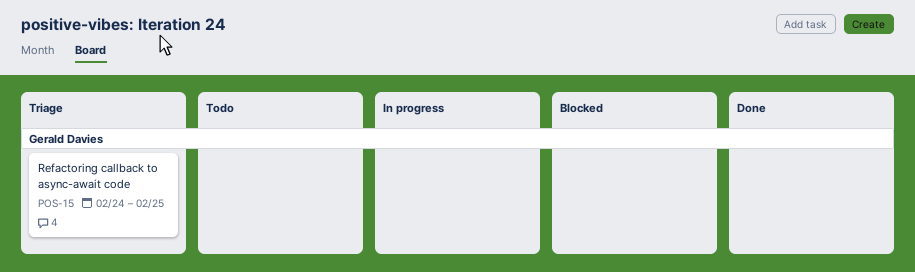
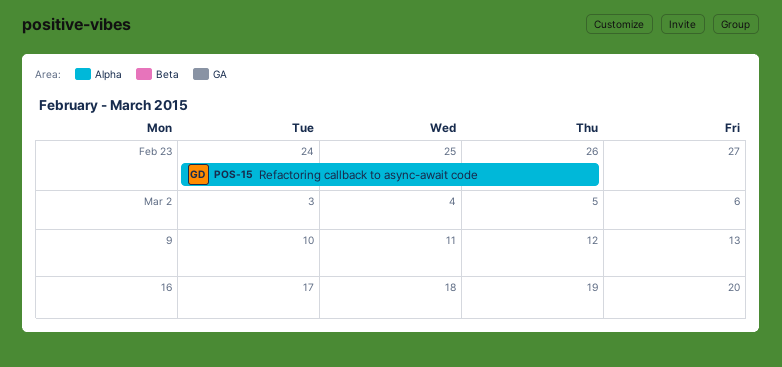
POS-15, due: Feb 25 -> Feb 26

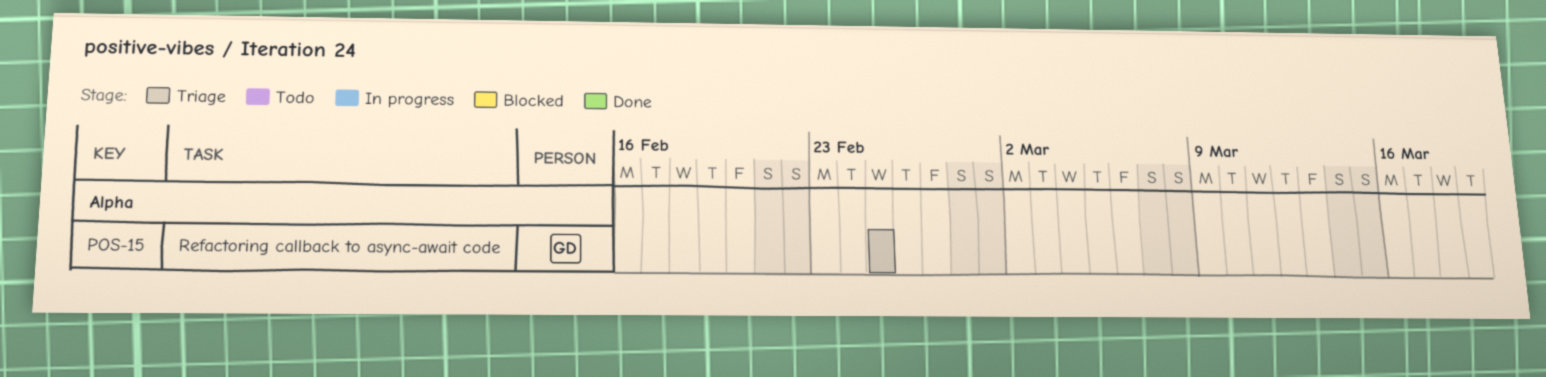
POS-15, start: Feb 24 -> Feb 25
POS-15, due: Feb 26 -> Feb 25

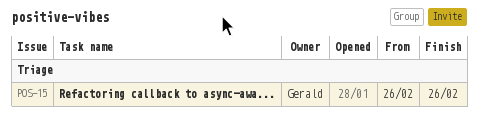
POS-15, start: Feb 25 -> Feb 26
POS-15, due: Feb 25 -> Feb 26

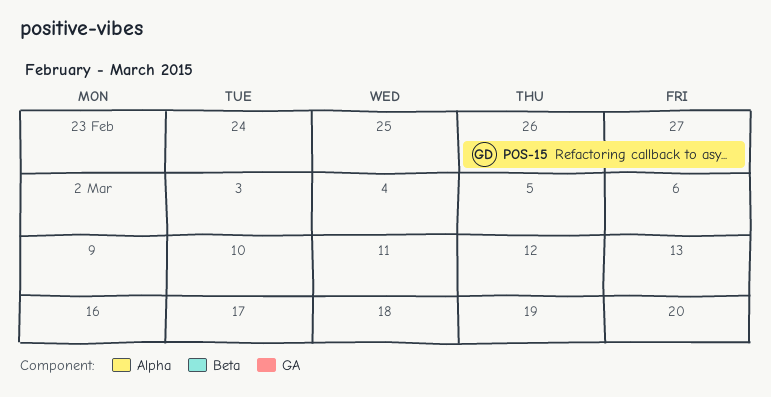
POS-15, due: Feb 26 -> Feb 27

